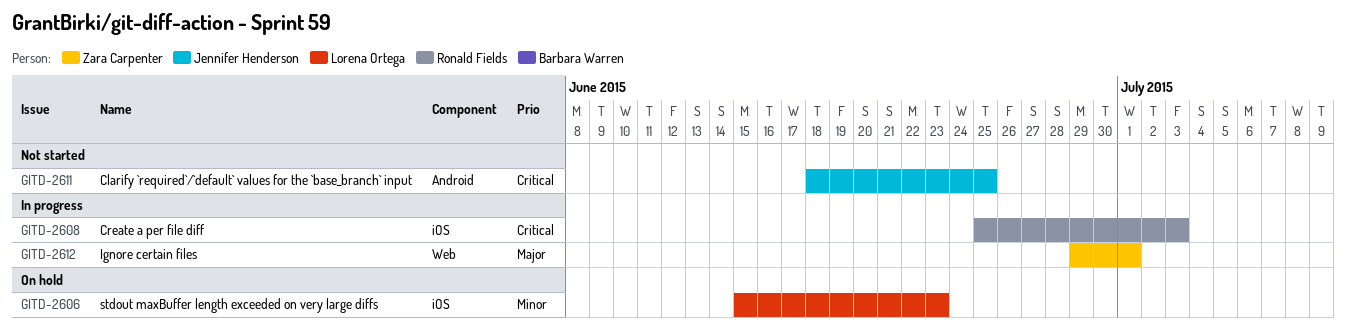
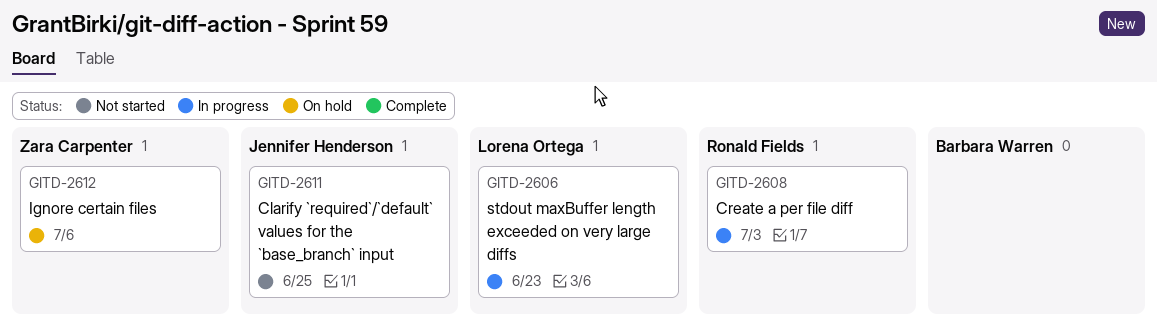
GITD-2606, status: On hold -> In progress
GITD-2612, status: In progress -> On hold
GITD-2612, due: Jul 1 -> Jul 6

